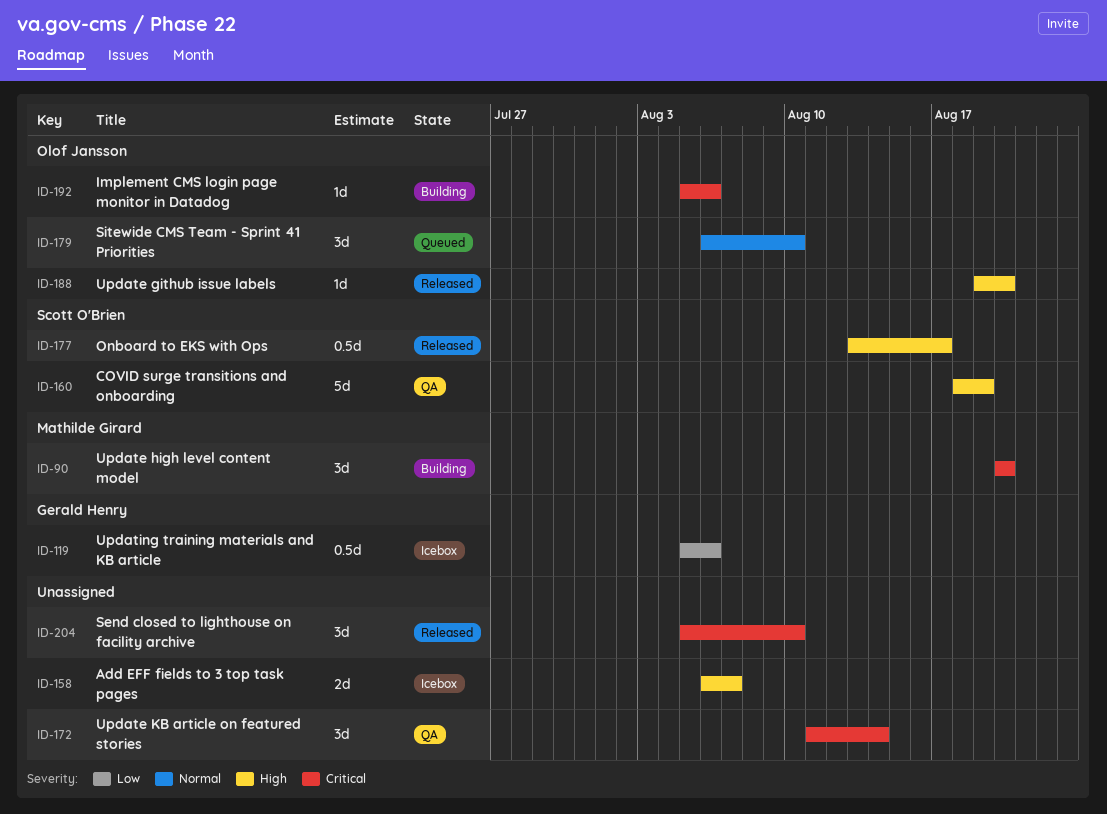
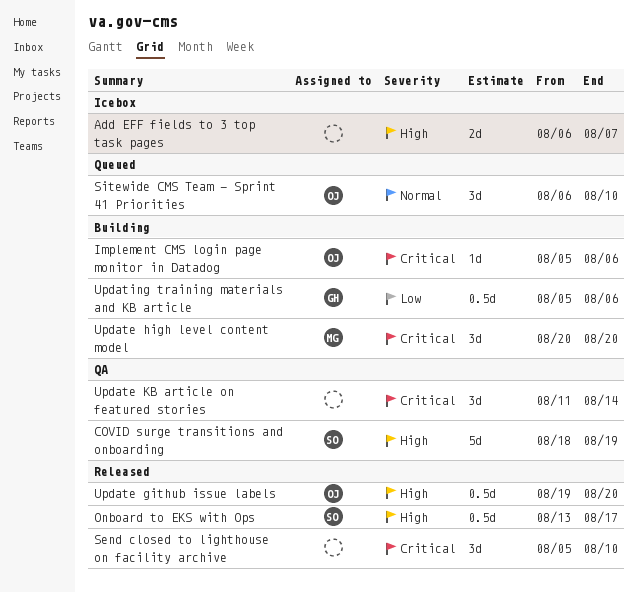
Update github issue labels, estimate: 1d -> 0.5d
Updating training materials and KB article, status: Icebox -> Building

